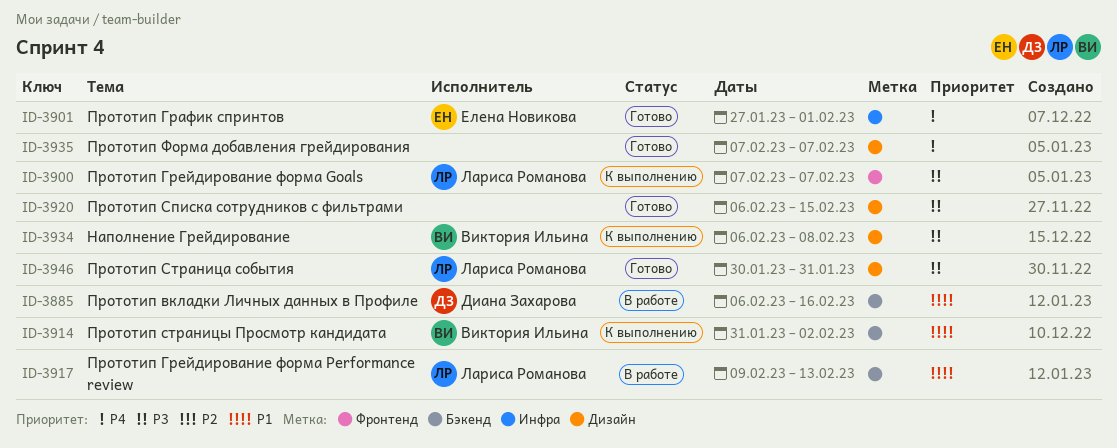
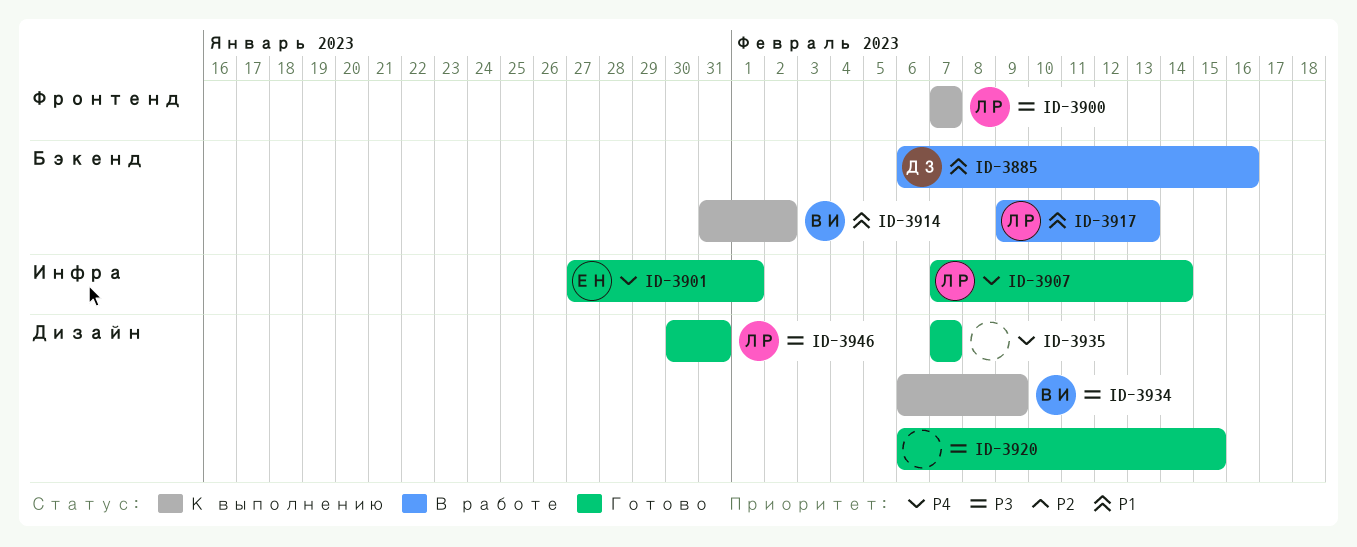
ID-3907: none -> present
ID-3934, due: Feb 8 -> Feb 9

